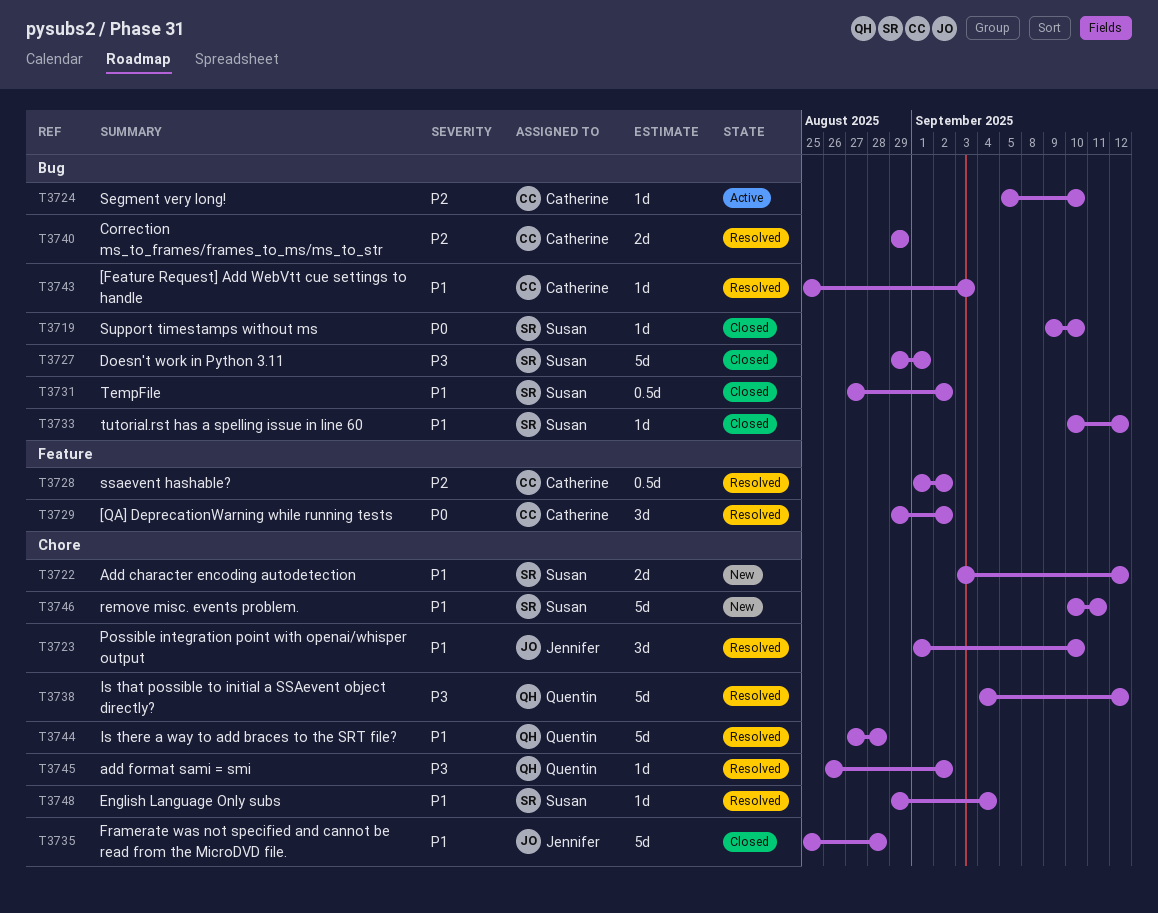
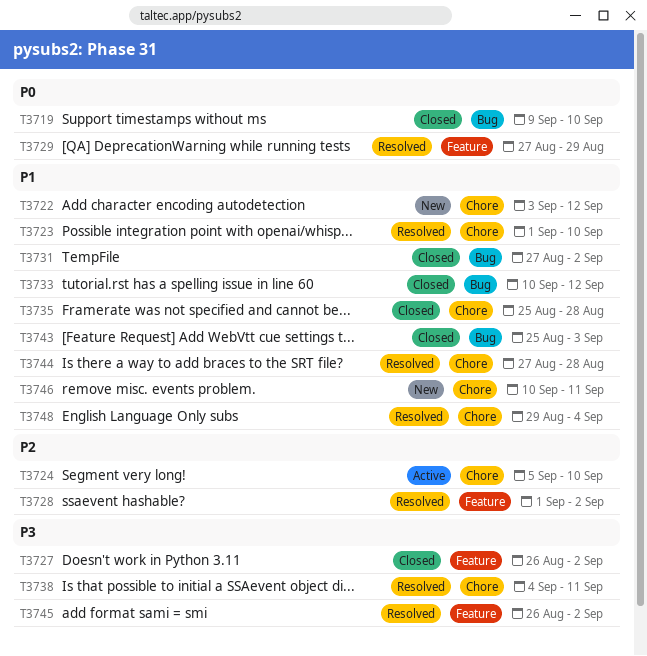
T3724, label: Bug -> Chore
T3727, label: Bug -> Feature
T3727, start: Aug 29 -> Aug 26
T3727, due: Sep 1 -> Sep 2
T3729, start: Aug 29 -> Aug 27
T3729, due: Sep 2 -> Aug 29
T3738, due: Sep 12 -> Sep 11
T3740: present -> none
T3743, status: Resolved -> Closed
T3745, label: Chore -> Feature

